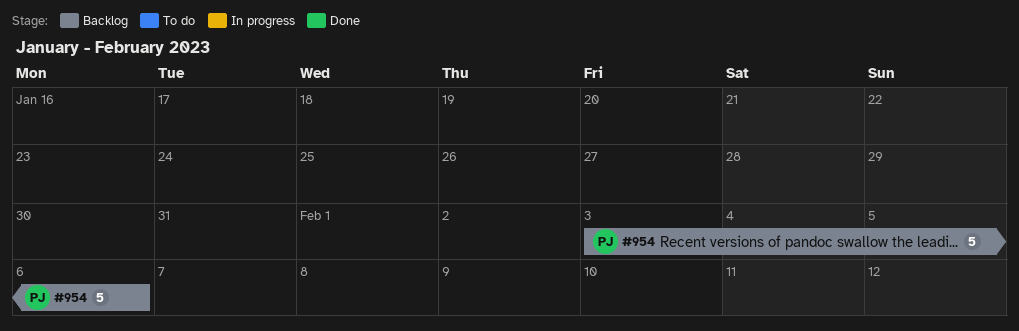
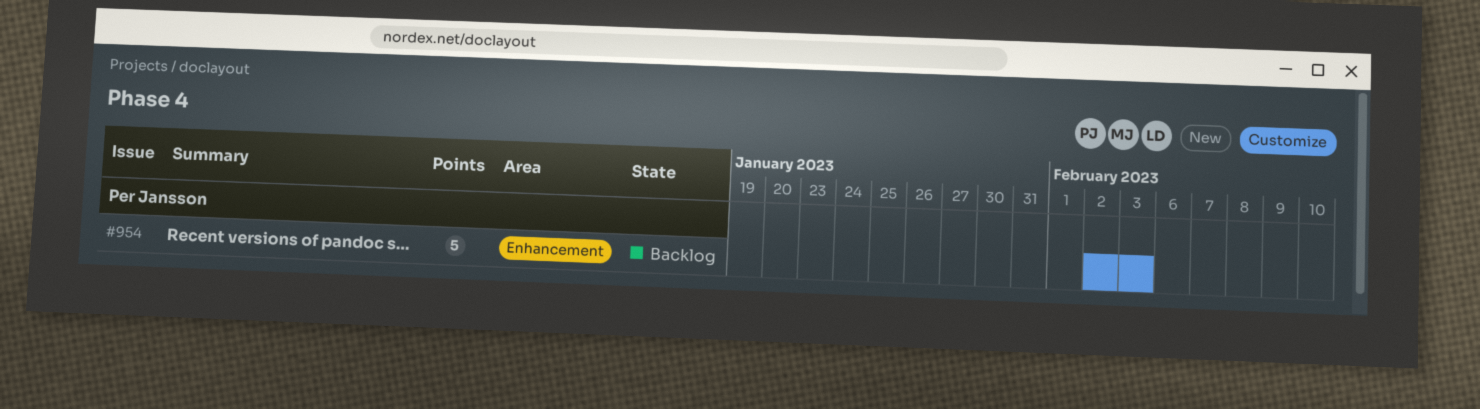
#954, start: Feb 3 -> Feb 2
#954, due: Feb 6 -> Feb 3

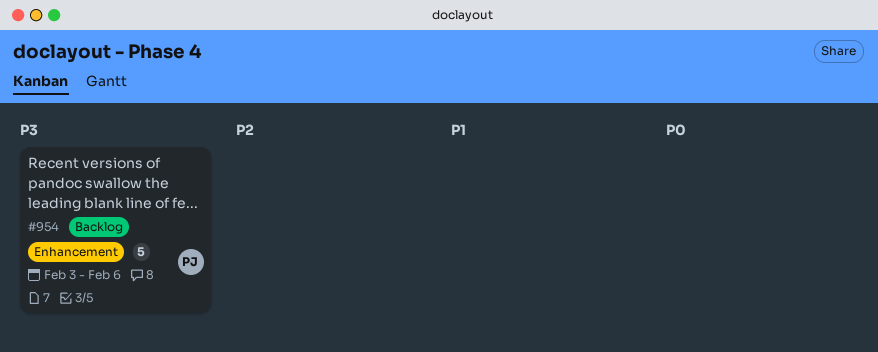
#954, start: Feb 2 -> Feb 3
#954, due: Feb 3 -> Feb 6

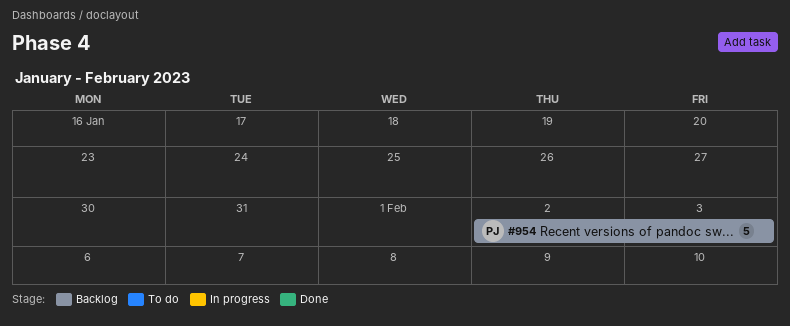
#954, start: Feb 3 -> Feb 2
#954, due: Feb 6 -> Feb 3

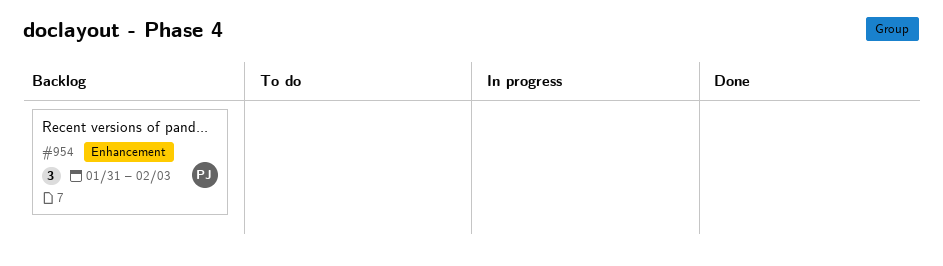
#954, estimate: 5 -> 3
#954, start: Feb 2 -> Jan 31

